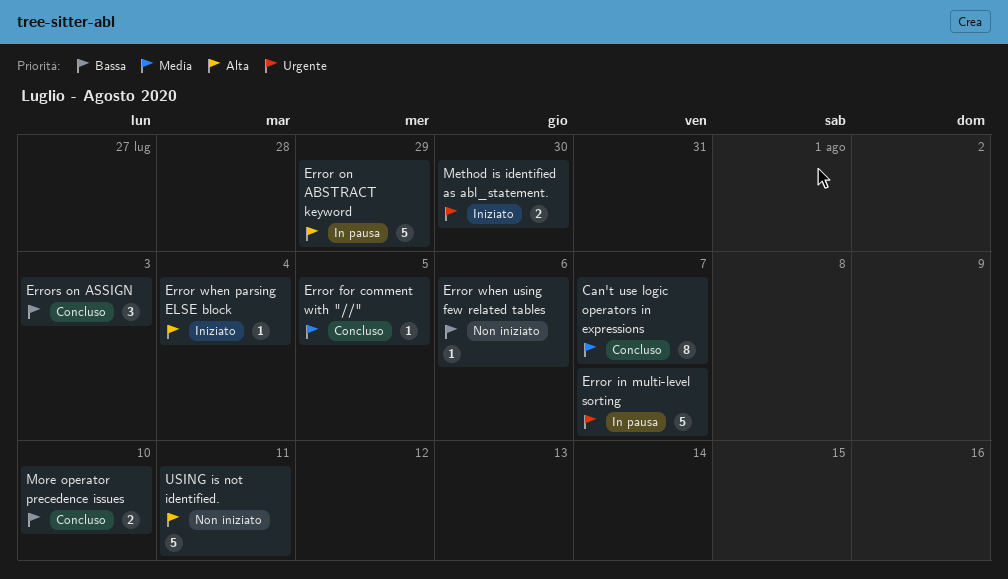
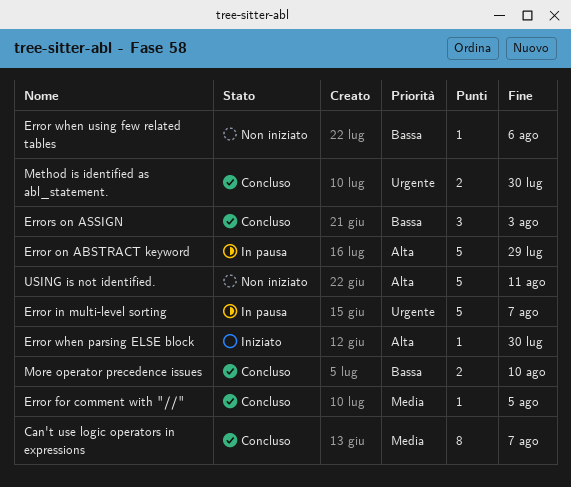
Error when parsing ELSE block, due: Aug 4 -> Jul 30
Method is identified as abl_statement., status: Iniziato -> Concluso

